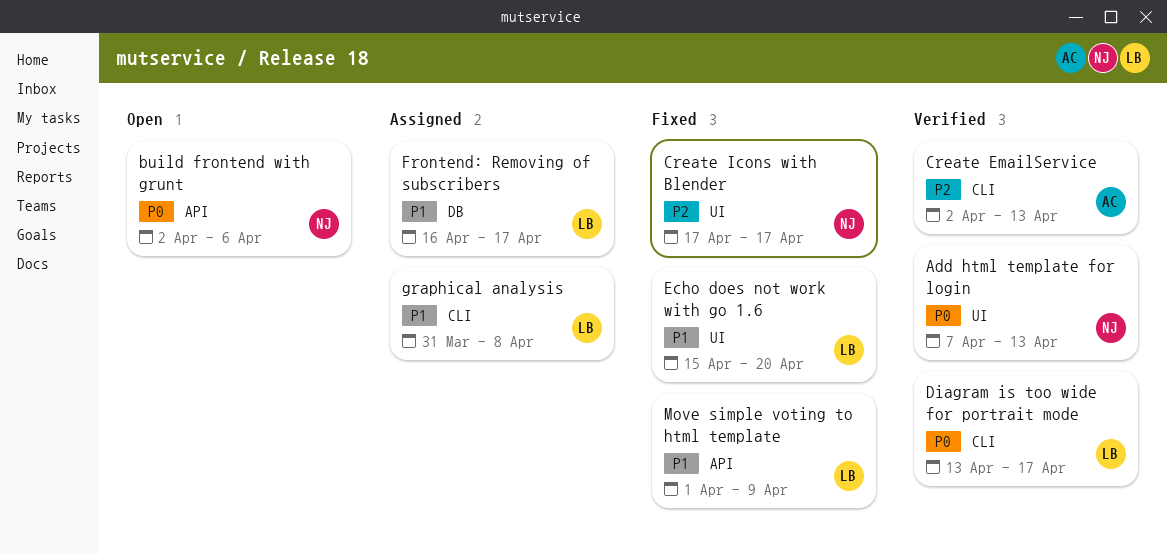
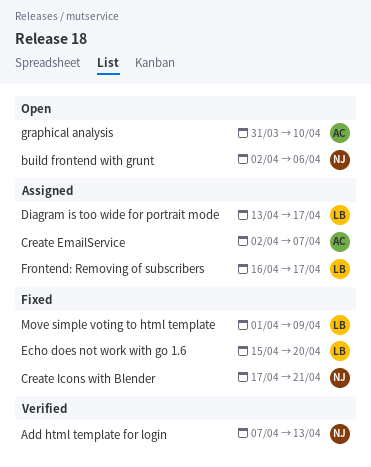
Create EmailService, status: Verified -> Assigned
Create EmailService, due: Apr 13 -> Apr 7
Create Icons with Blender, due: Apr 17 -> Apr 21
Diagram is too wide for portrait mode, status: Verified -> Assigned
graphical analysis, status: Assigned -> Open
graphical analysis, owner: LB -> AC
graphical analysis, due: Apr 8 -> Apr 10

